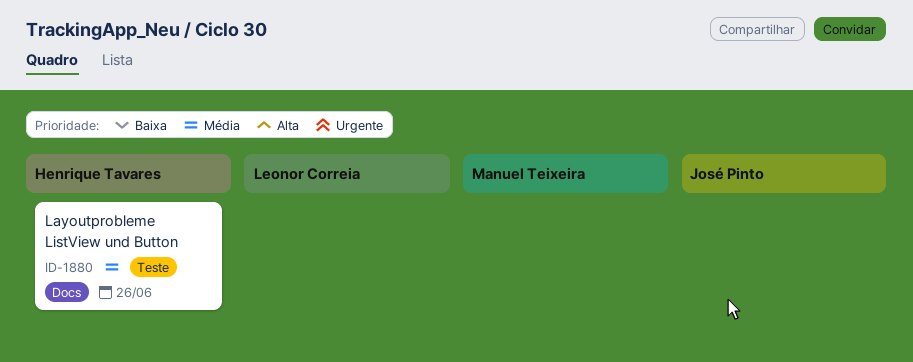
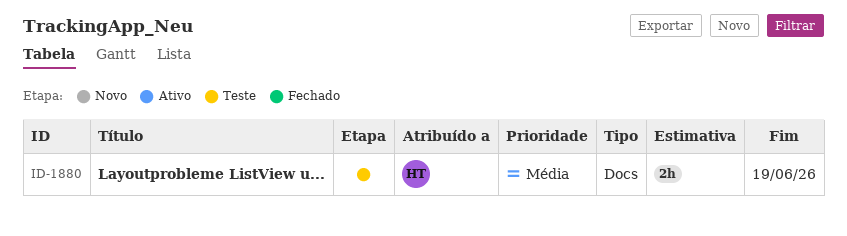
ID-1880, due: Jun 26 -> Jun 19

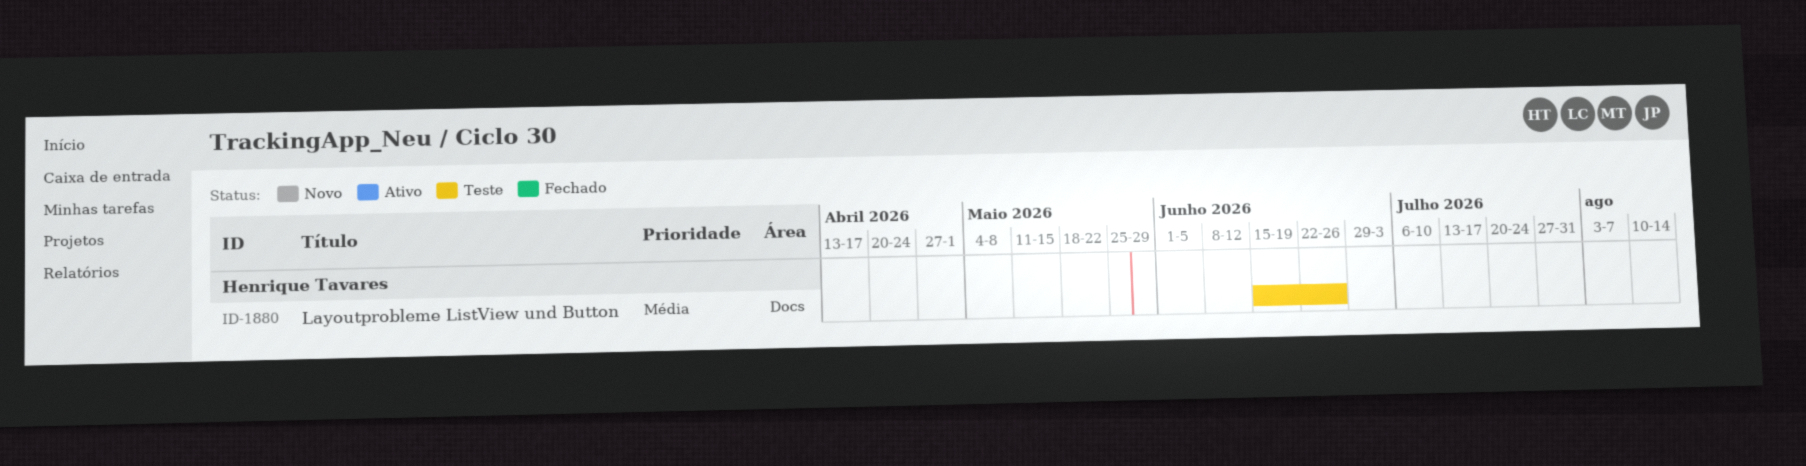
ID-1880, due: Jun 19 -> Jun 26

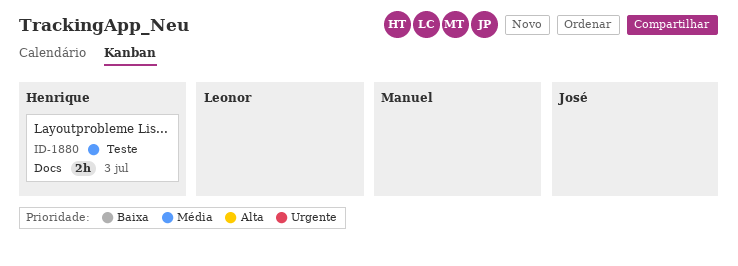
ID-1880, due: Jun 26 -> Jul 3

